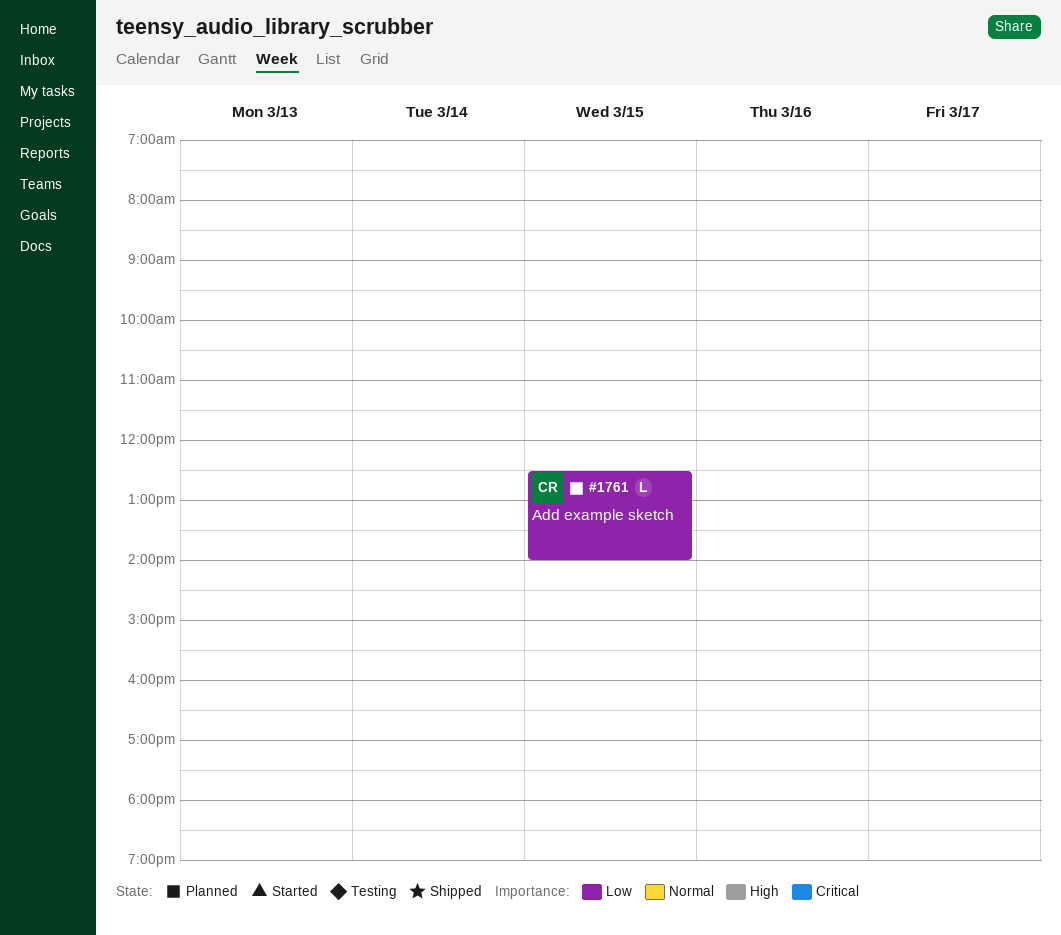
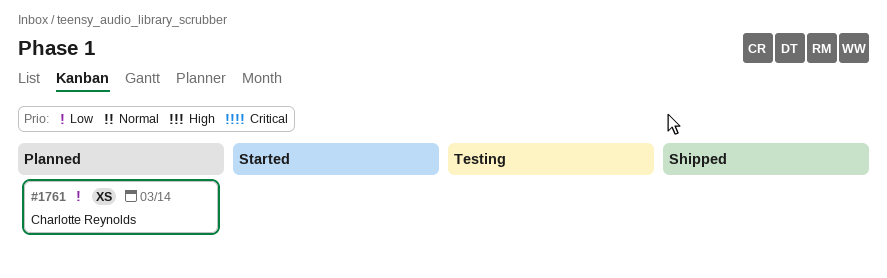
#1761, estimate: L -> XS
#1761, day: Mar 15 -> Mar 14

